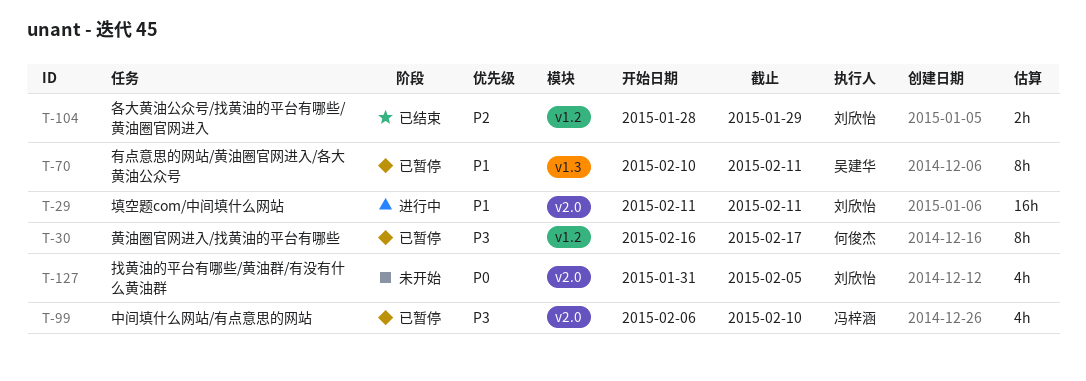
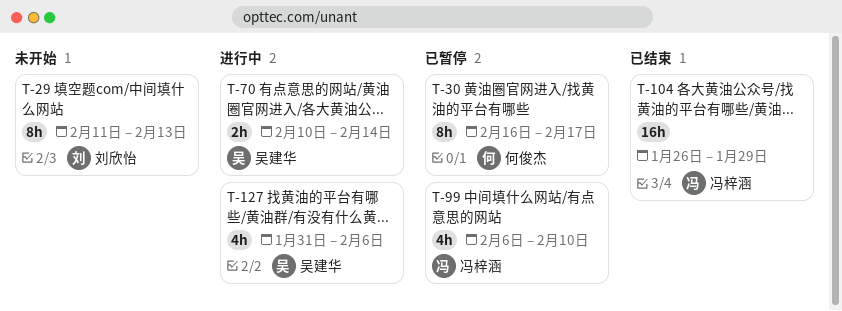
T-29, status: 进行中 -> 未开始
T-29, estimate: 16h -> 8h
T-29, due: Feb 11 -> Feb 13
T-70, status: 已暂停 -> 进行中
T-70, estimate: 8h -> 2h
T-70, due: Feb 11 -> Feb 14
T-104, owner: 刘欣怡 -> 冯梓涵
T-104, estimate: 2h -> 16h
T-104, start: Jan 28 -> Jan 26
T-127, status: 未开始 -> 进行中
T-127, owner: 刘欣怡 -> 吴建华
T-127, due: Feb 5 -> Feb 6

